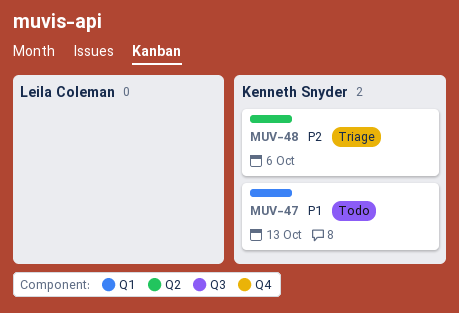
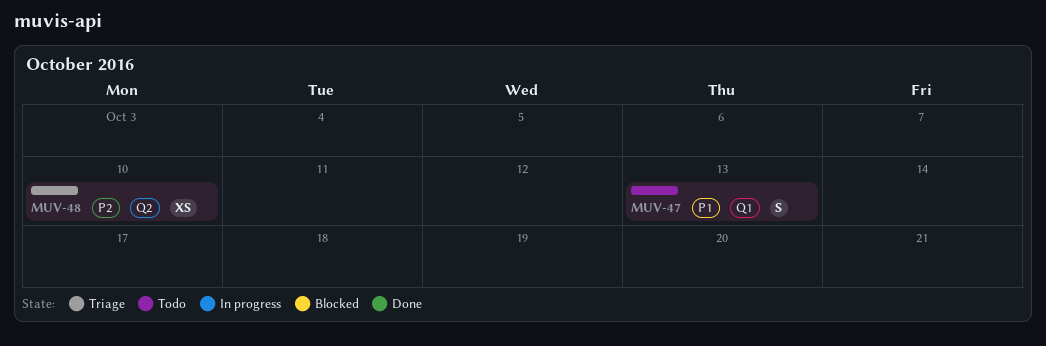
MUV-48, due: Oct 6 -> Oct 10

